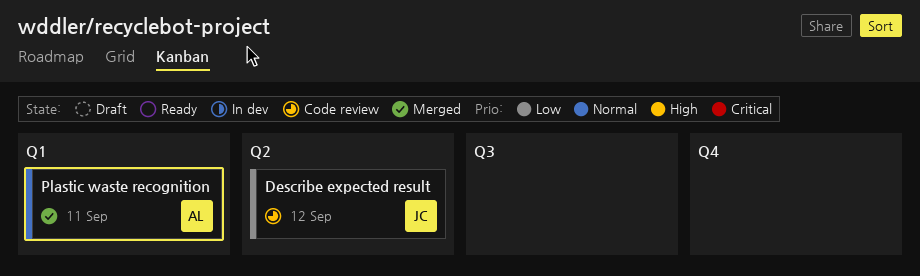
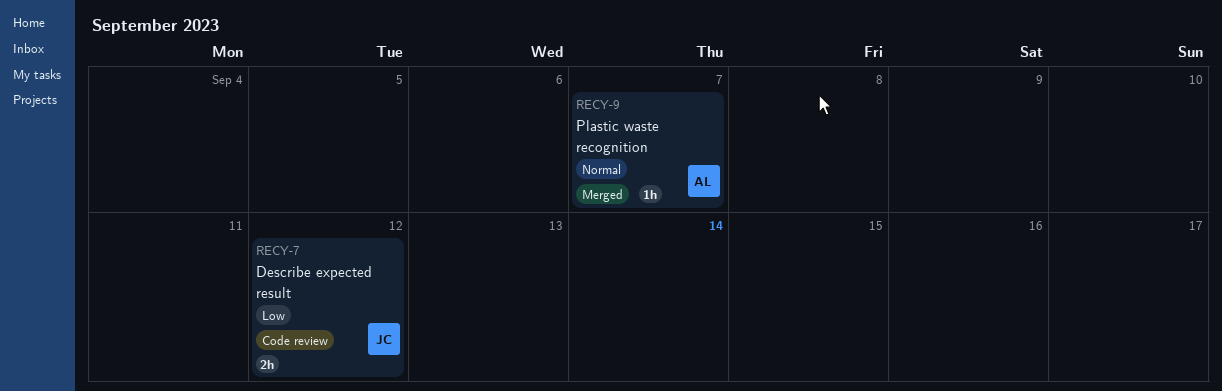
Plastic waste recognition, due: Sep 11 -> Sep 7

